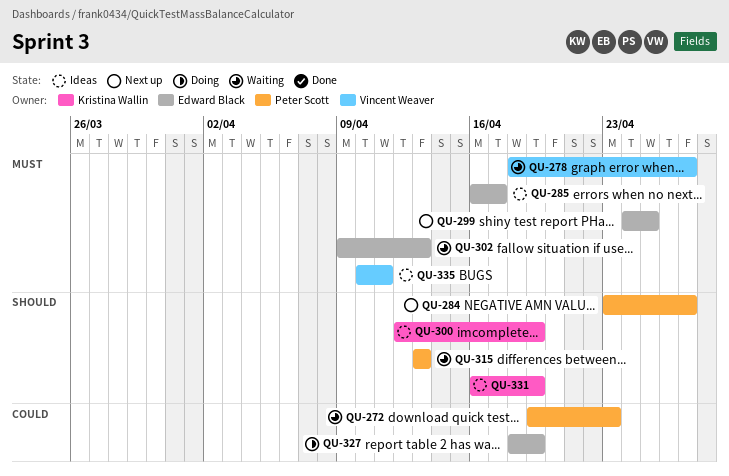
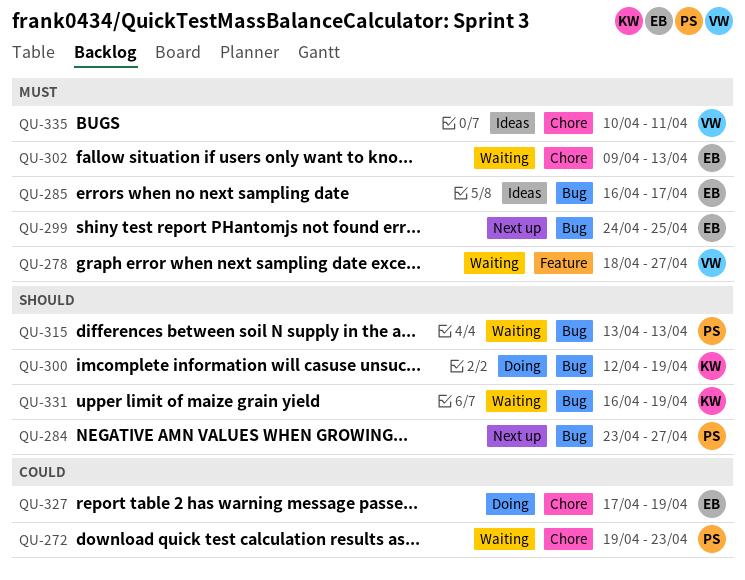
QU-300, status: Ideas -> Doing
QU-327, start: Apr 18 -> Apr 17
QU-331, status: Ideas -> Waiting

